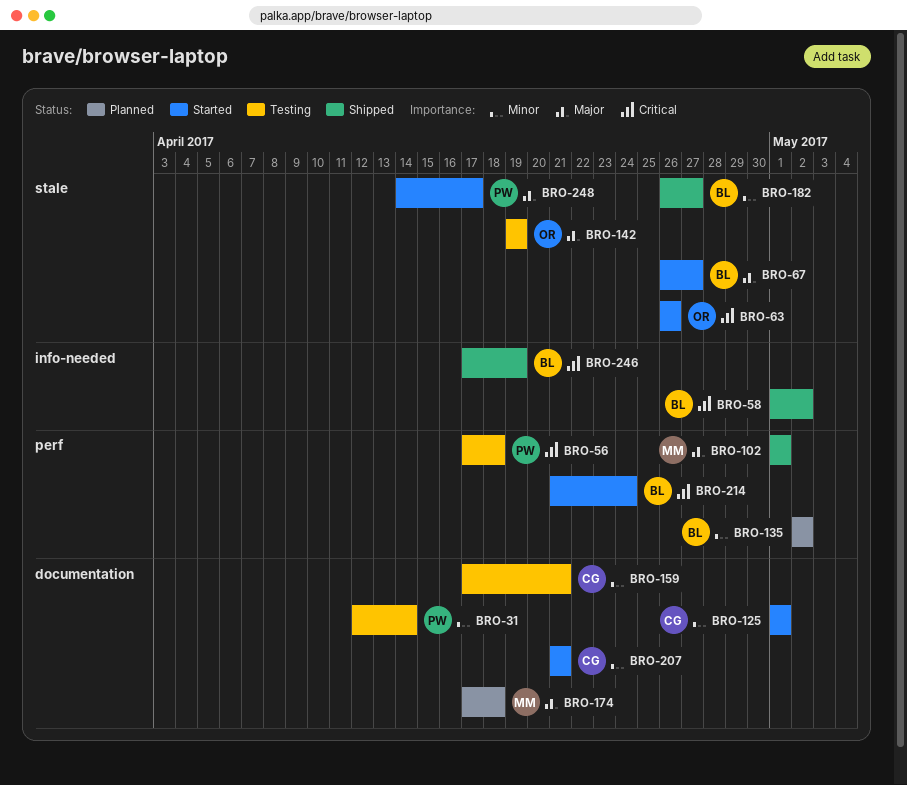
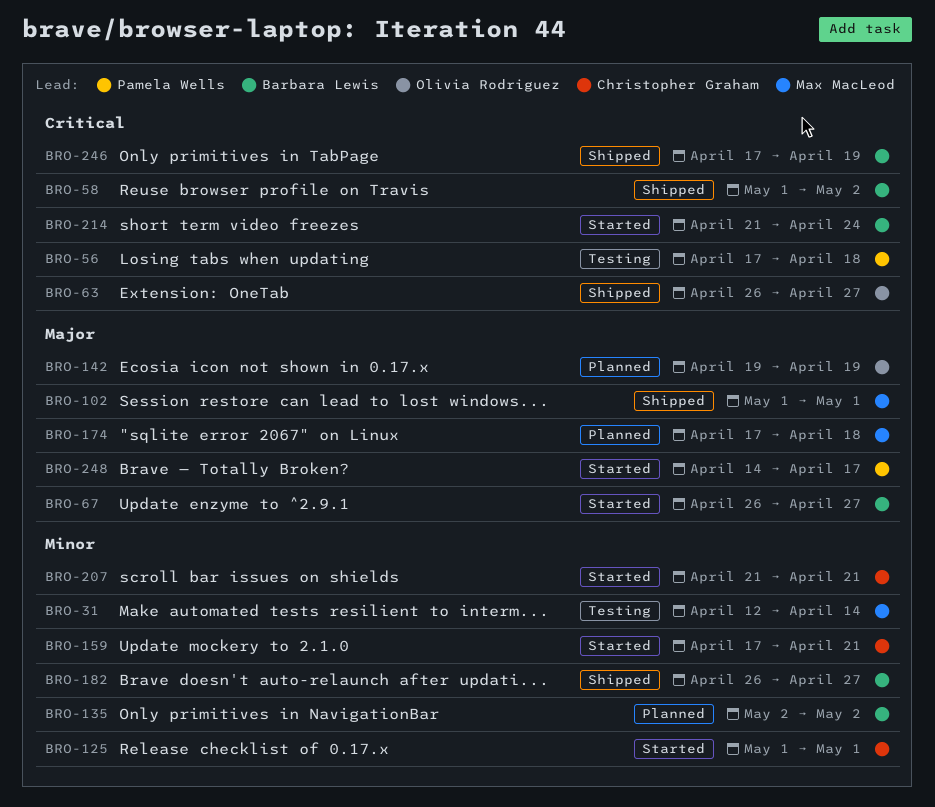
BRO-31, owner: Pamela Wells -> Max MacLeod
BRO-63, status: Started -> Shipped
BRO-63, due: Apr 26 -> Apr 27
BRO-142, status: Testing -> Planned
BRO-159, status: Testing -> Started

